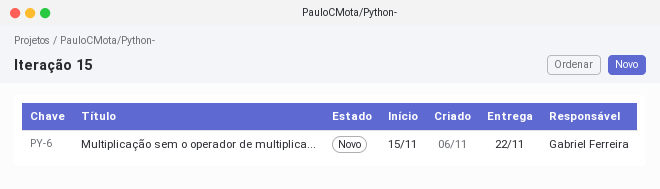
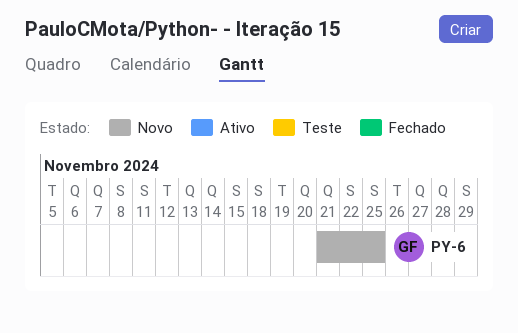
PY-6, start: Nov 15 -> Nov 21
PY-6, due: Nov 22 -> Nov 25

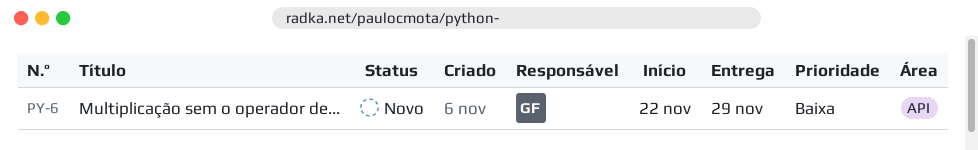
PY-6, start: Nov 21 -> Nov 22
PY-6, due: Nov 25 -> Nov 29

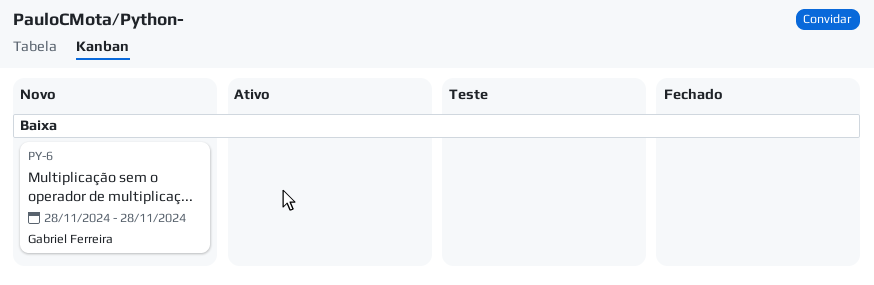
PY-6, start: Nov 22 -> Nov 28
PY-6, due: Nov 29 -> Nov 28

